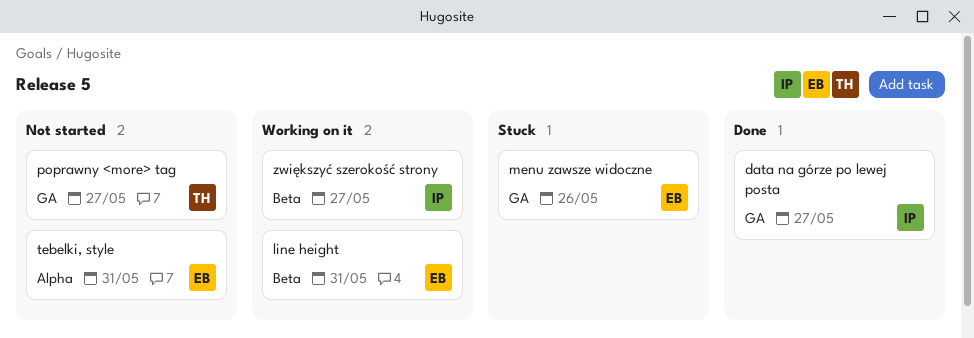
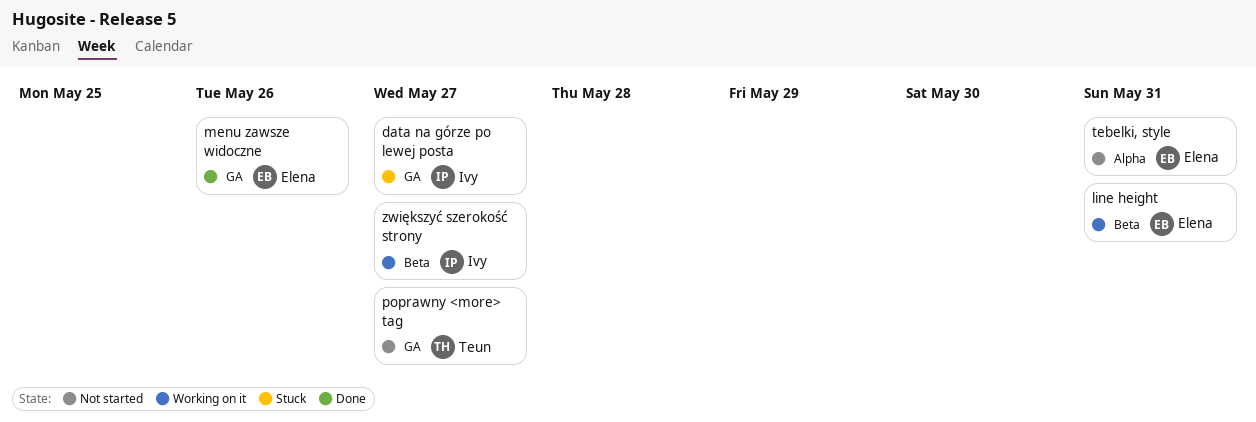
data na górze po lewej posta, status: Done -> Stuck
menu zawsze widoczne, status: Stuck -> Done

